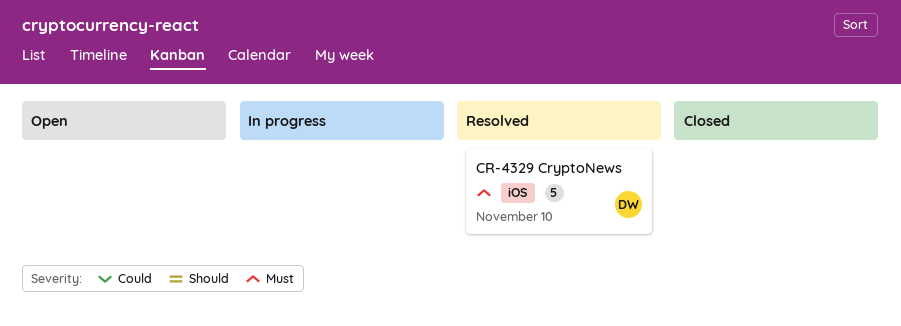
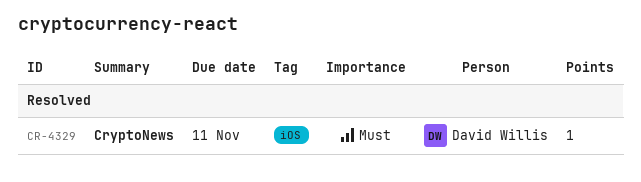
CR-4329, estimate: 5 -> 1
CR-4329, due: Nov 10 -> Nov 11

